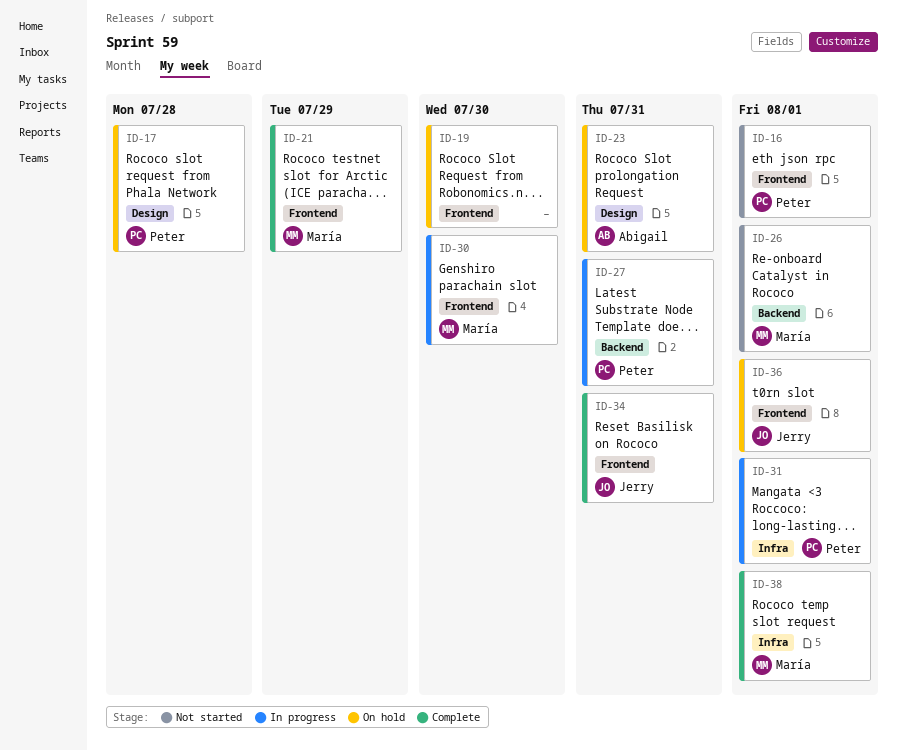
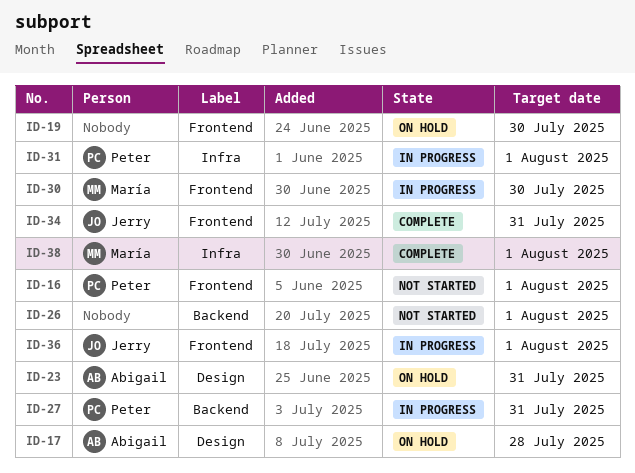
ID-17, owner: Peter -> Abigail
ID-21: present -> none
ID-26, owner: María -> none
ID-36, status: On hold -> In progress

